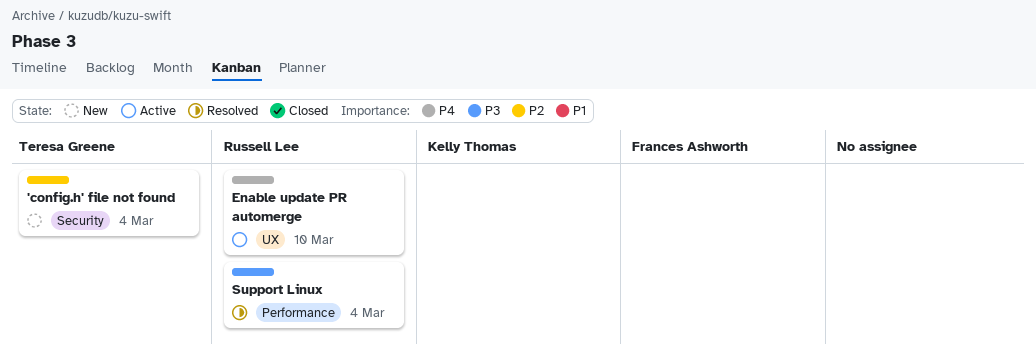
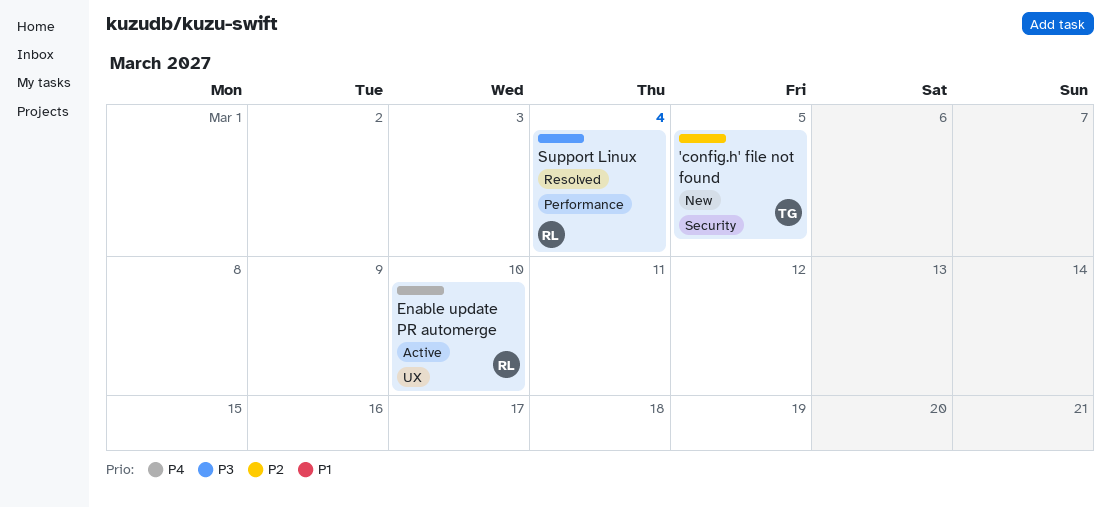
'config.h' file not found, due: Mar 4 -> Mar 5

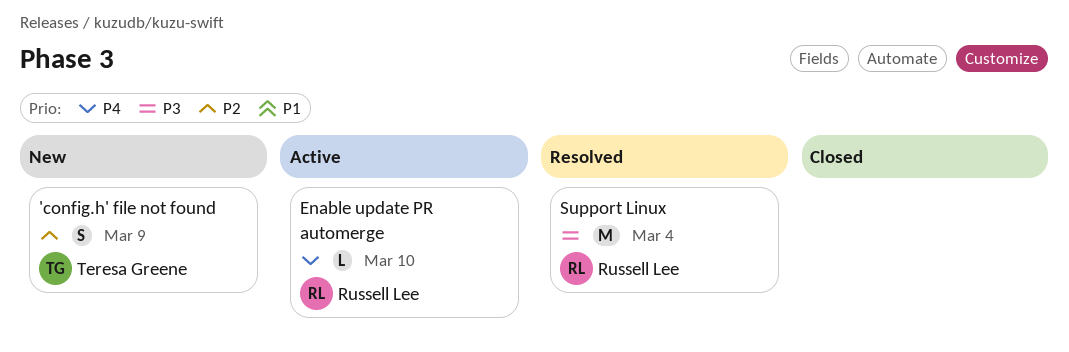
'config.h' file not found, due: Mar 5 -> Mar 9

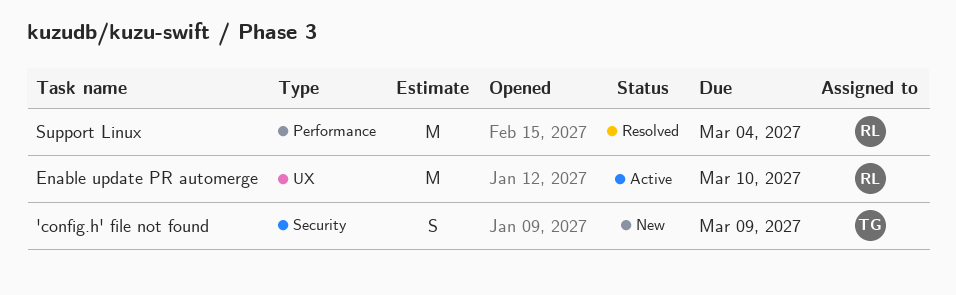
Enable update PR automerge, estimate: L -> M

